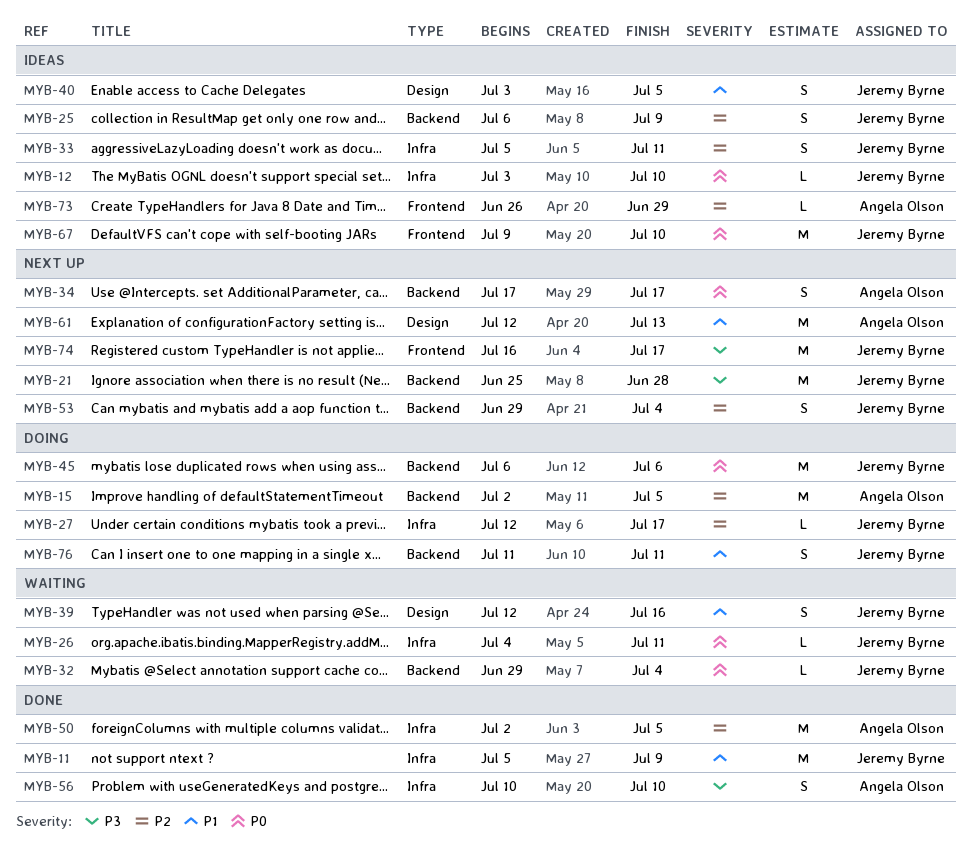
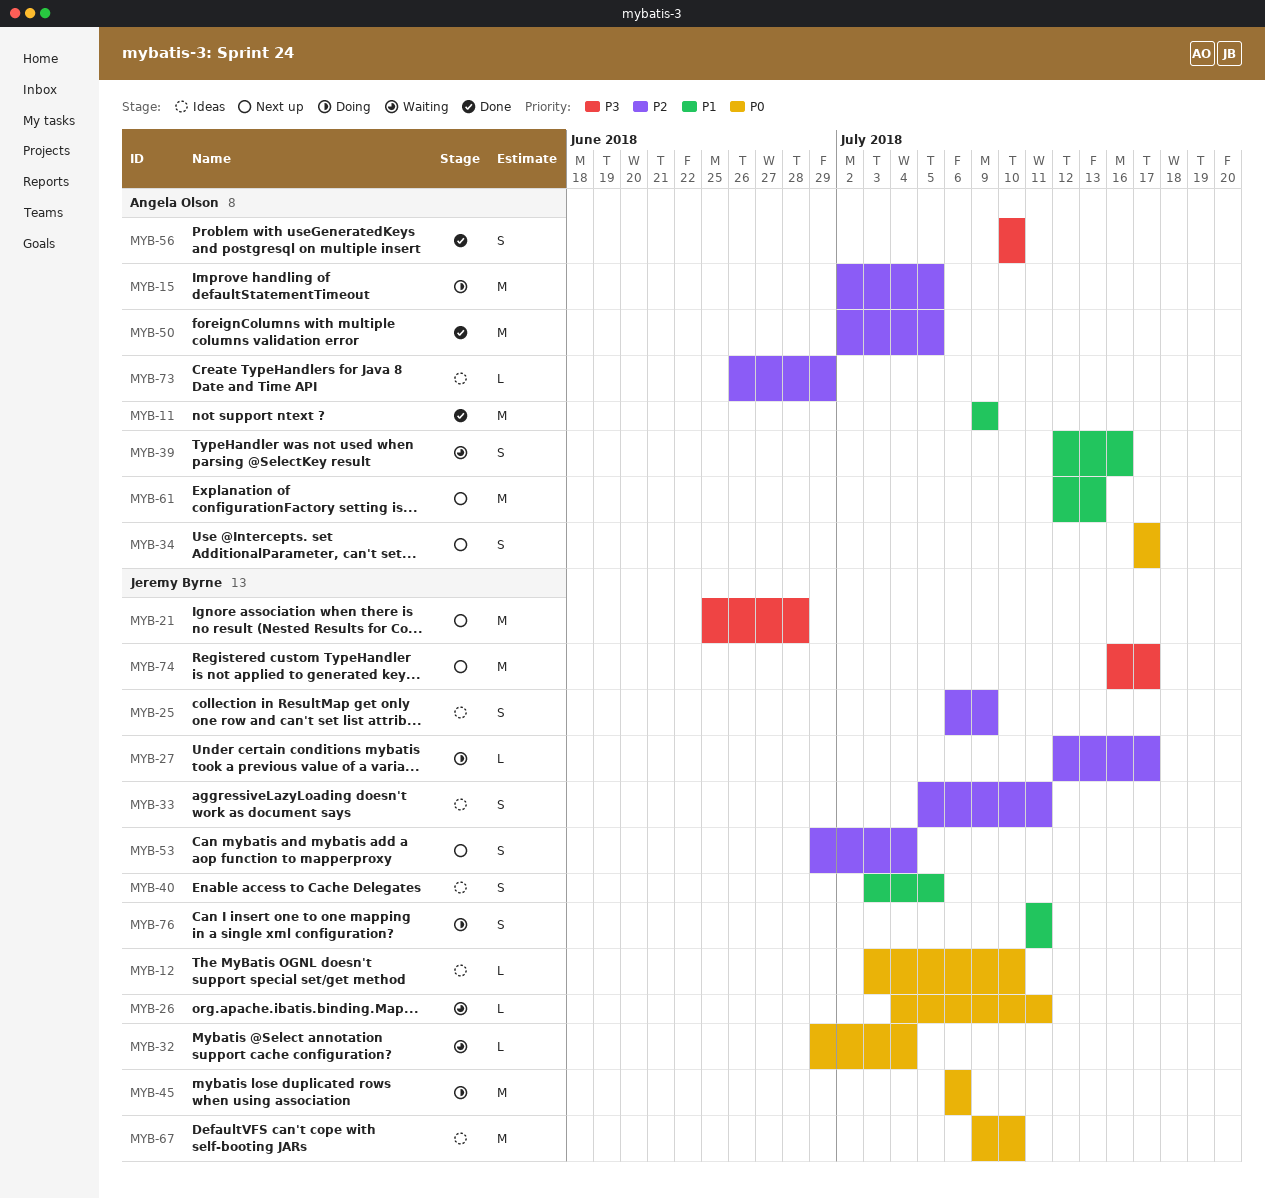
MYB-11, owner: Jeremy Byrne -> Angela Olson
MYB-11, start: Jul 5 -> Jul 9
MYB-39, owner: Jeremy Byrne -> Angela Olson

